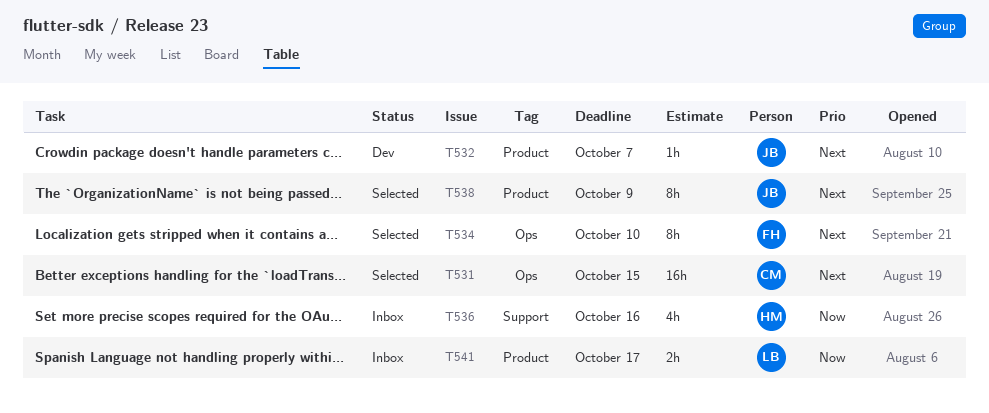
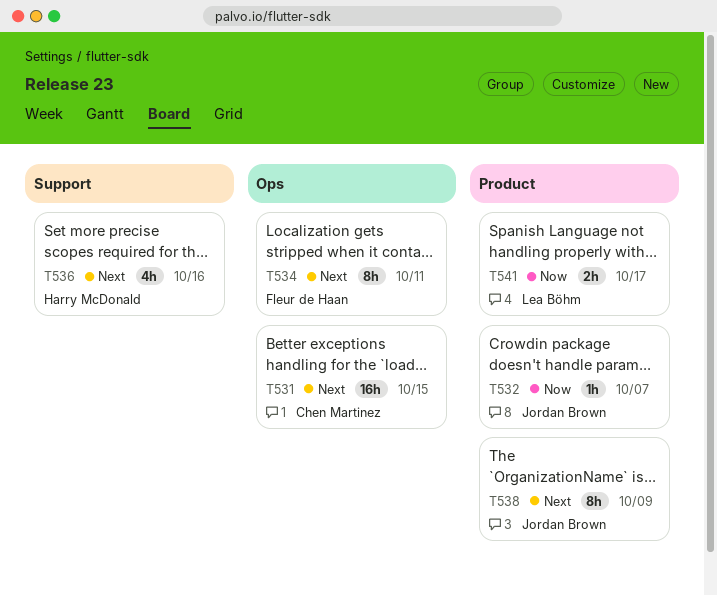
T532, priority: Next -> Now
T534, due: Oct 10 -> Oct 11
T536, priority: Now -> Next

